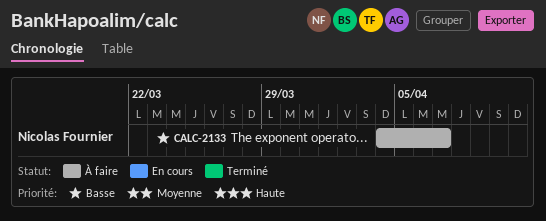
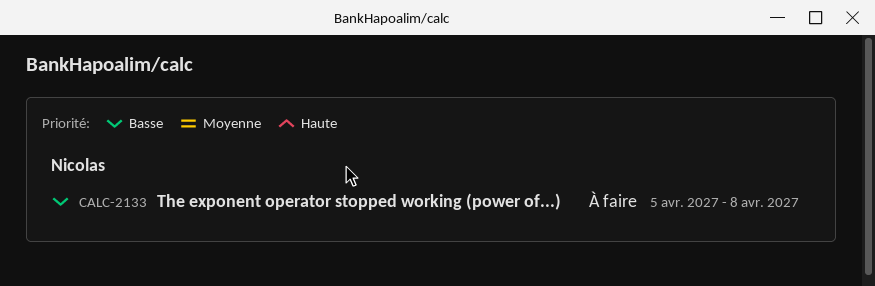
CALC-2133, start: Apr 4 -> Apr 5
CALC-2133, due: Apr 7 -> Apr 8

